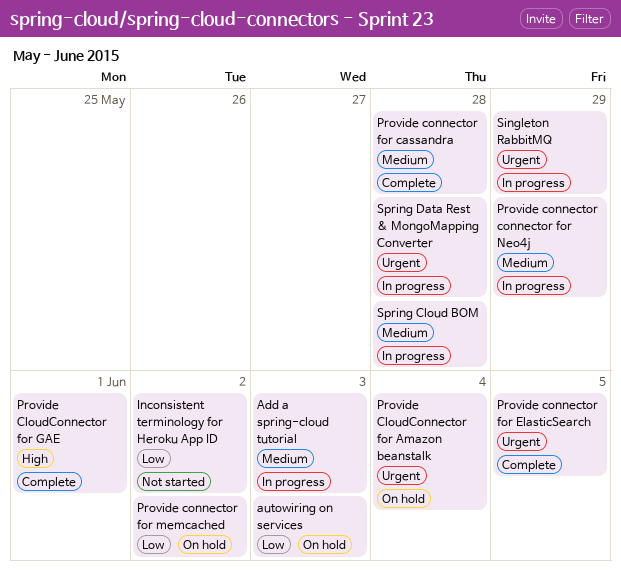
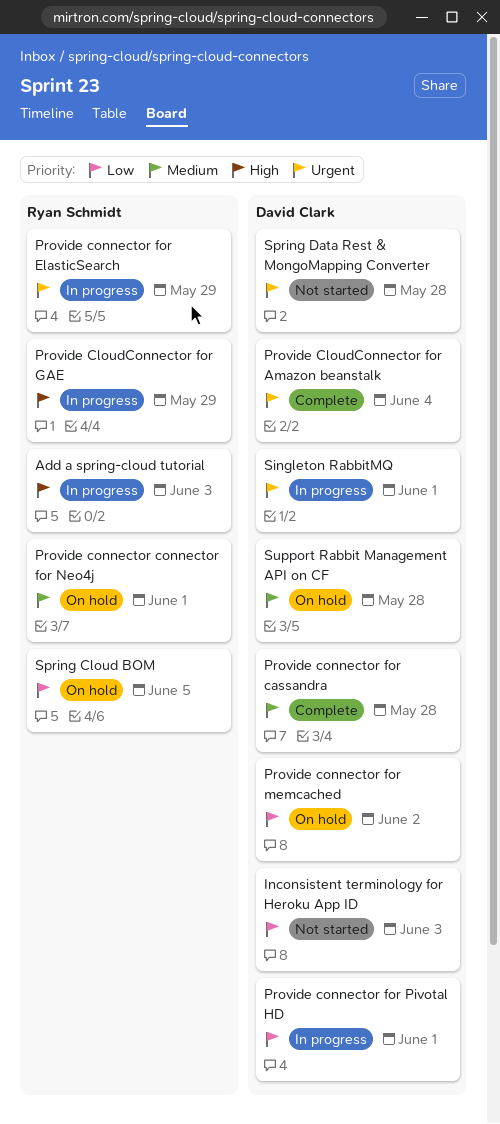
Add a spring-cloud tutorial, priority: Medium -> High
autowiring on services: present -> none
Inconsistent terminology for Heroku App ID, due: Jun 2 -> Jun 3
Provide CloudConnector for Amazon beanstalk, status: On hold -> Complete
Provide CloudConnector for GAE, status: Complete -> In progress
Provide CloudConnector for GAE, due: Jun 1 -> May 29
Provide connector connector for Neo4j, status: In progress -> On hold
Provide connector connector for Neo4j, due: May 29 -> Jun 1
Provide connector for ElasticSearch, status: Complete -> In progress
Provide connector for ElasticSearch, due: Jun 5 -> May 29
Provide connector for Pivotal HD: none -> present
Singleton RabbitMQ, due: May 29 -> Jun 1
Spring Cloud BOM, status: In progress -> On hold
Spring Cloud BOM, priority: Medium -> Low
Spring Cloud BOM, due: May 28 -> Jun 5
Spring Data Rest & MongoMapping Converter, status: In progress -> Not started
Support Rabbit Management API on CF: none -> present

